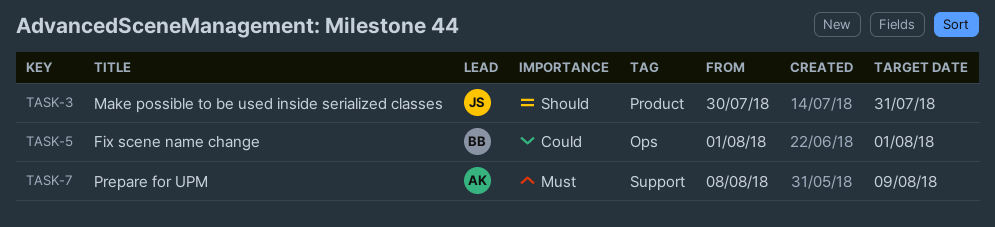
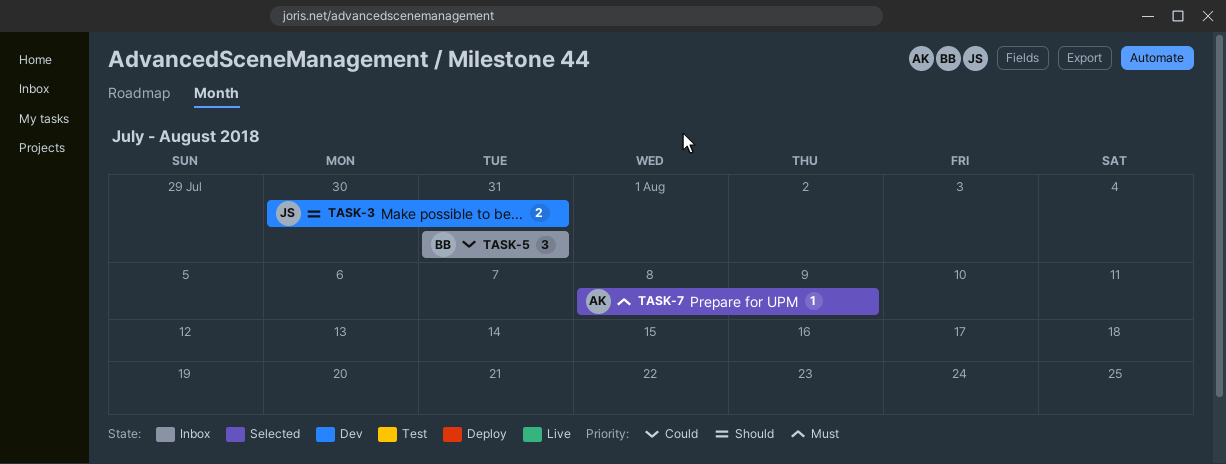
TASK-5, start: Aug 1 -> Jul 31
TASK-5, due: Aug 1 -> Jul 31

